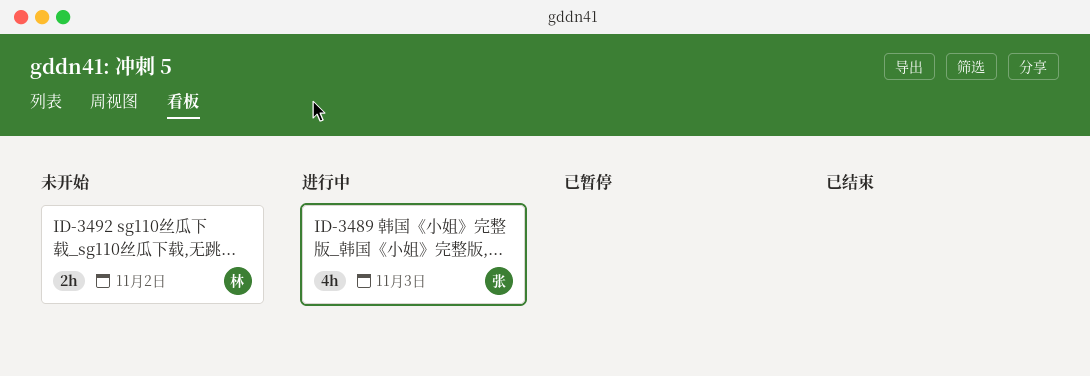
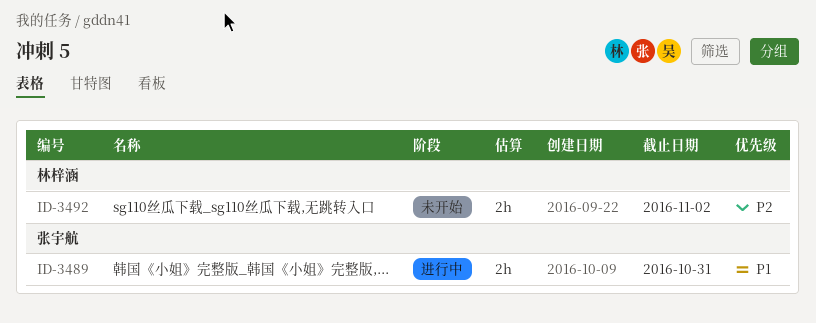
ID-3489, estimate: 4h -> 2h
ID-3489, due: Nov 3 -> Oct 31

